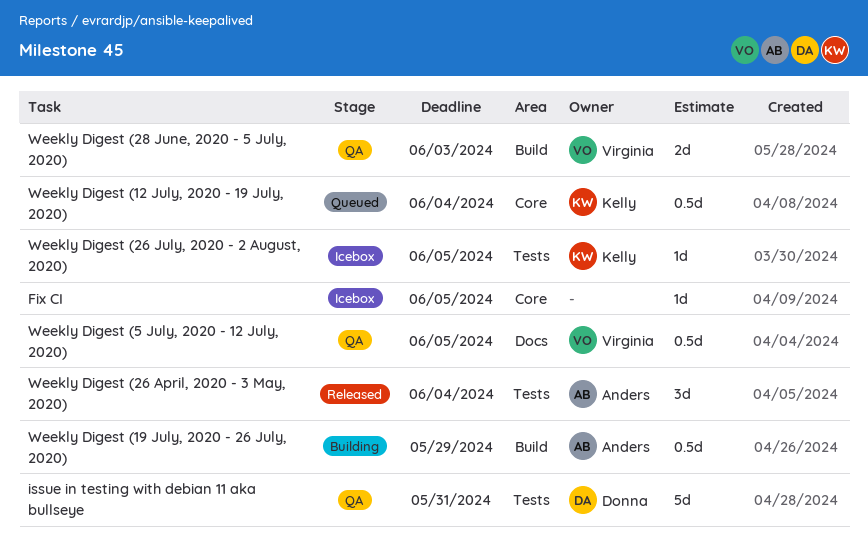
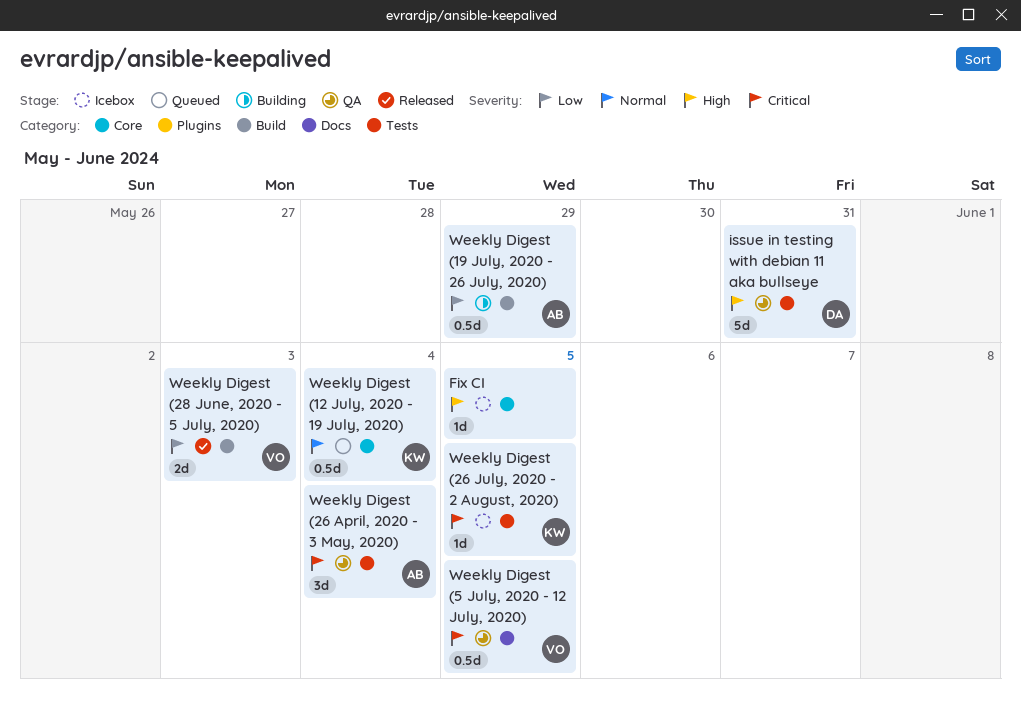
Weekly Digest (26 April, 2020 - 3 May, 2020), status: Released -> QA
Weekly Digest (28 June, 2020 - 5 July, 2020), status: QA -> Released

